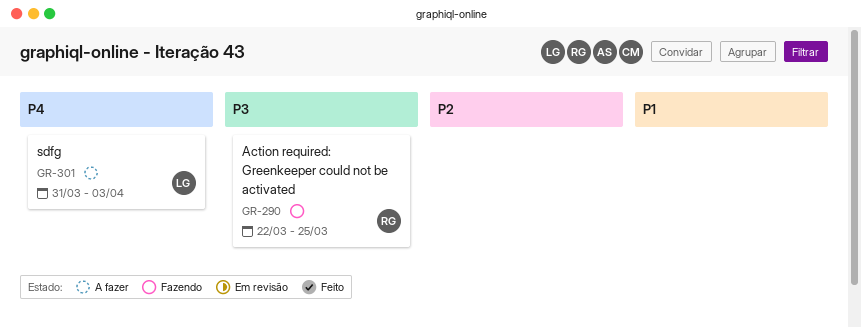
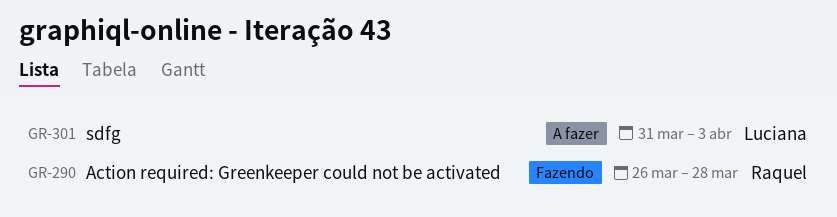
GR-290, start: Mar 22 -> Mar 26
GR-290, due: Mar 25 -> Mar 28

